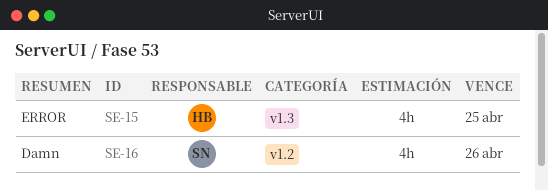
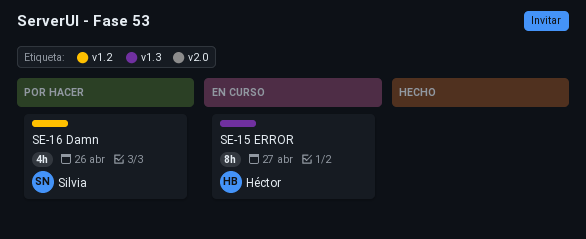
SE-15, estimate: 4h -> 8h
SE-15, due: Apr 25 -> Apr 27

